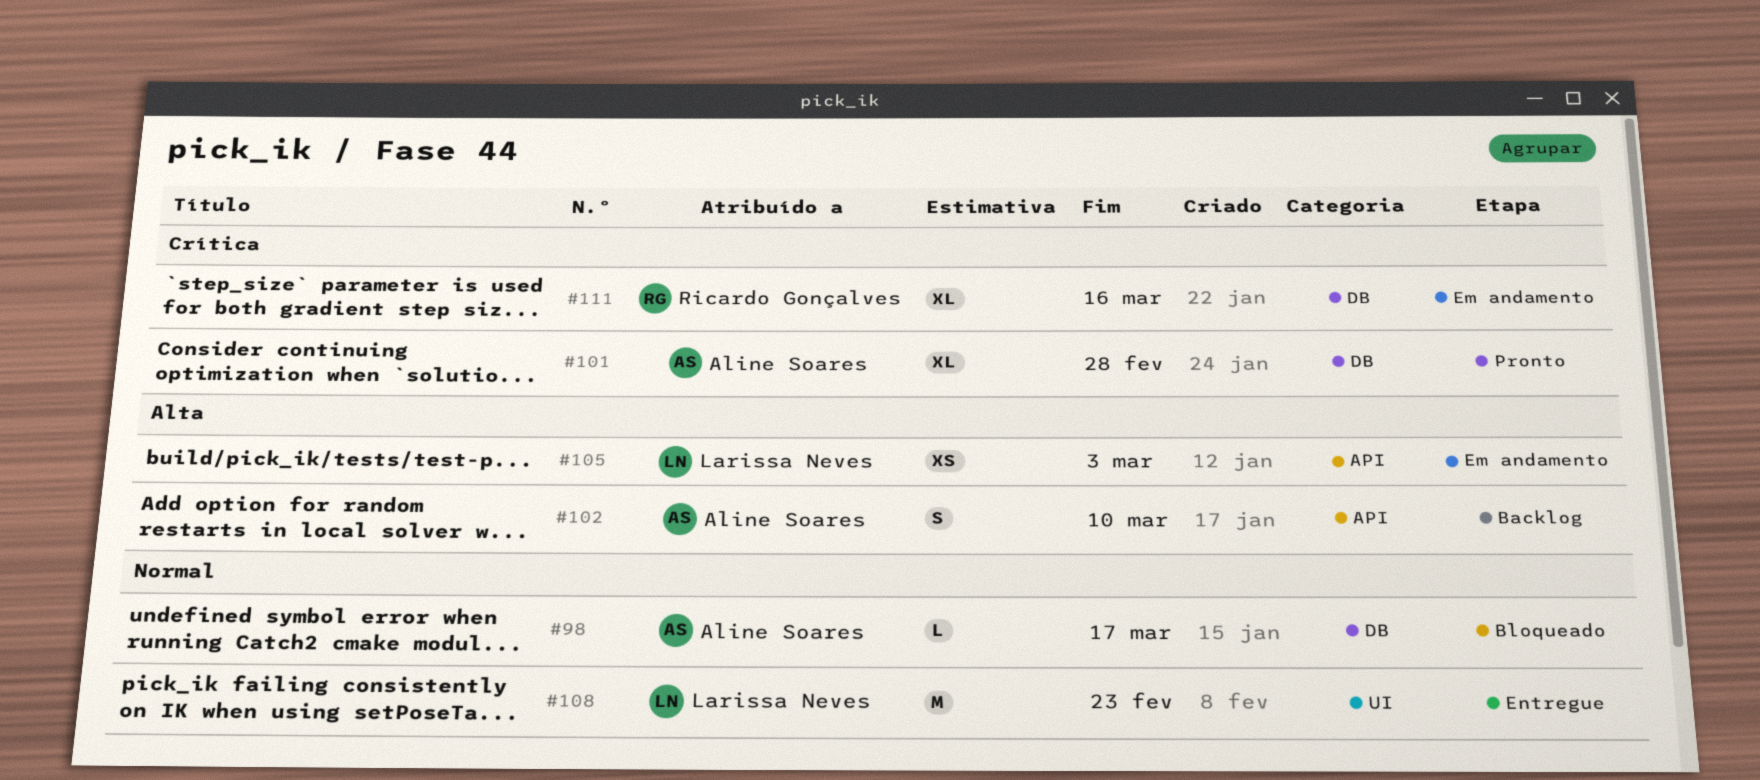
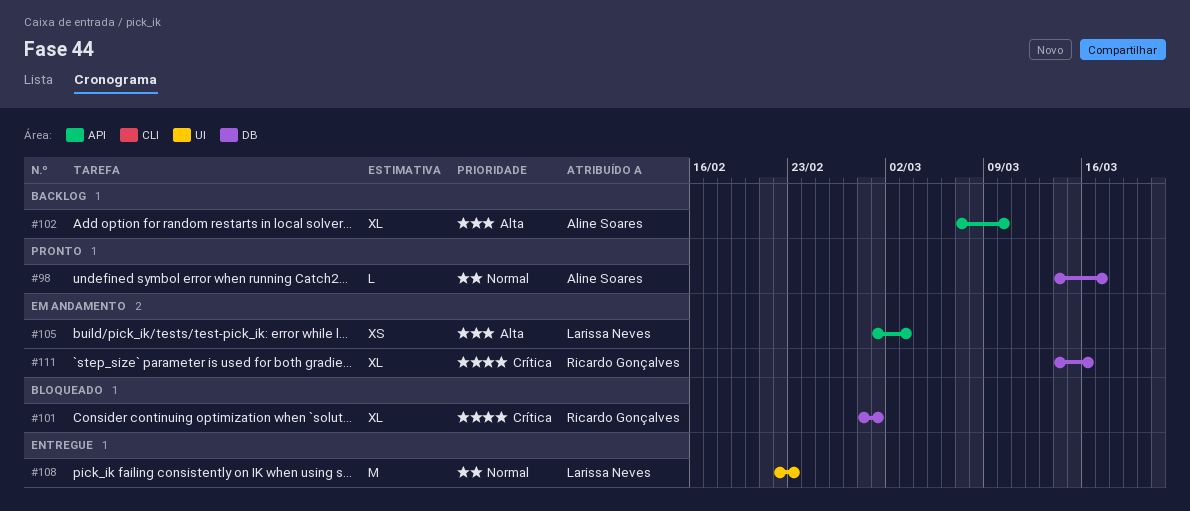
#98, status: Bloqueado -> Pronto
#101, status: Pronto -> Bloqueado
#101, owner: Aline Soares -> Ricardo Gonçalves
#101, due: Feb 28 -> Mar 1
#102, estimate: S -> XL

